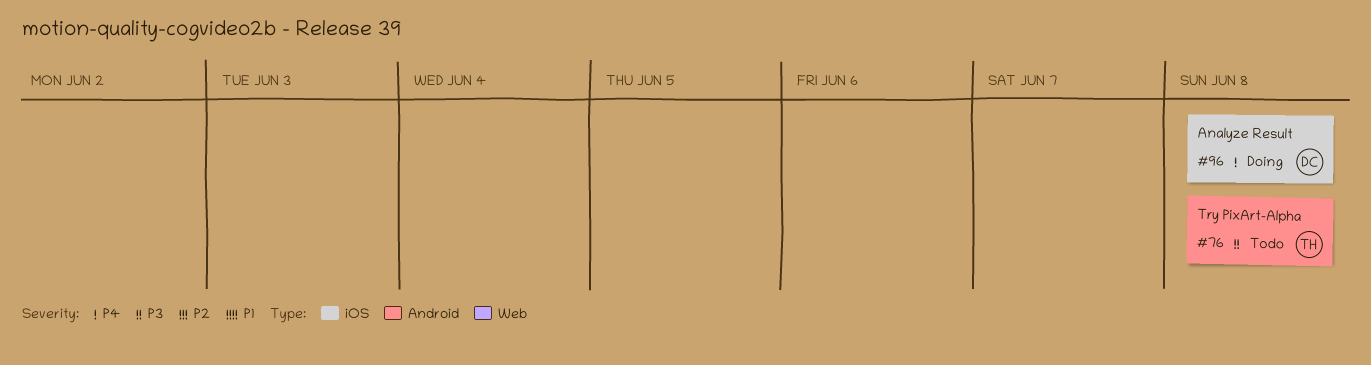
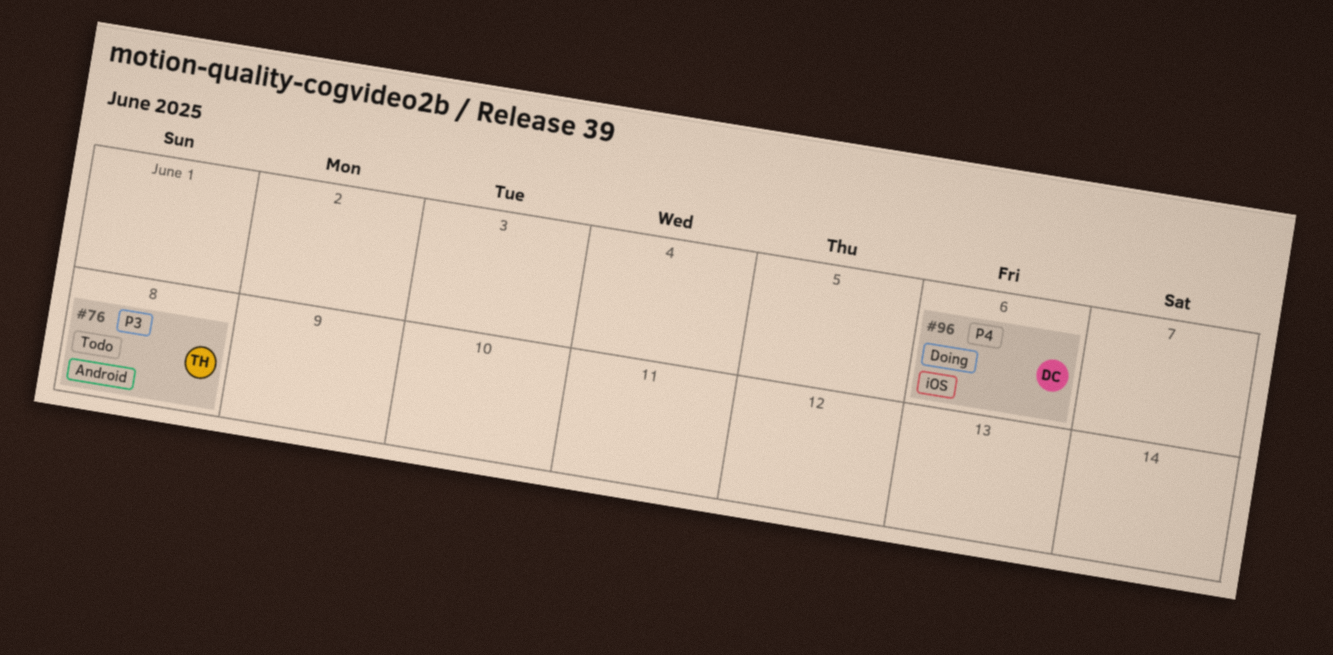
#96, due: Jun 8 -> Jun 6

